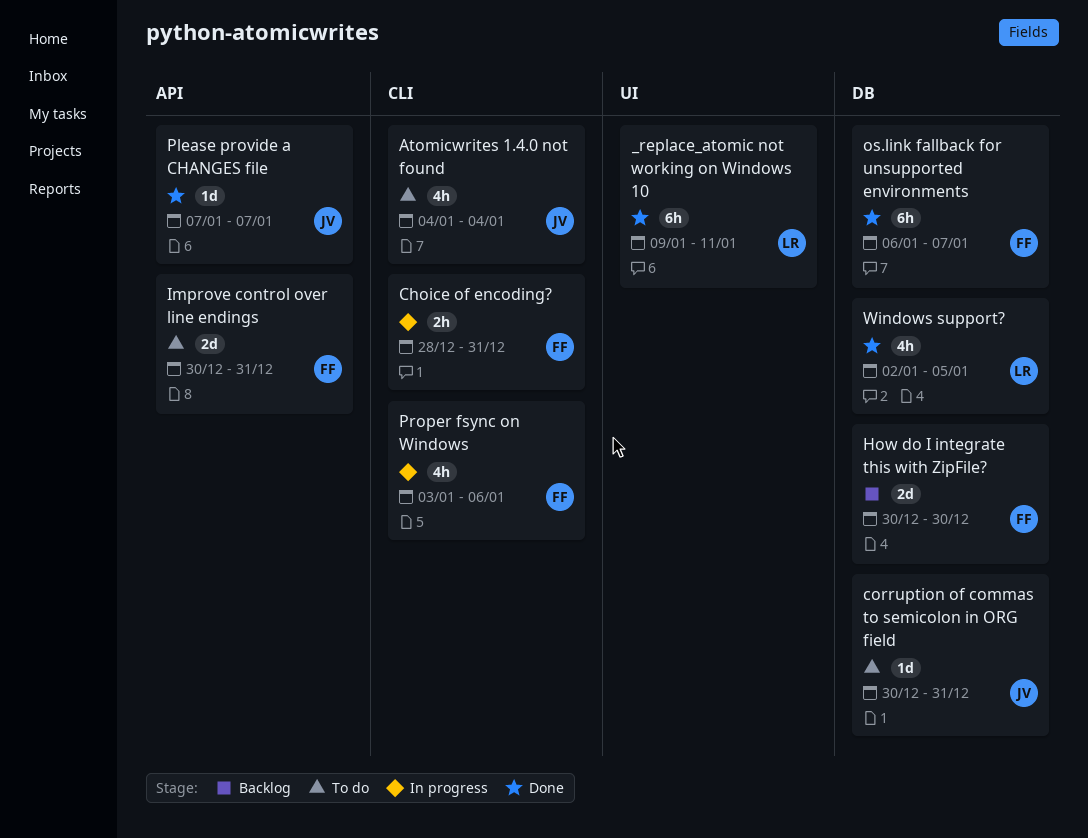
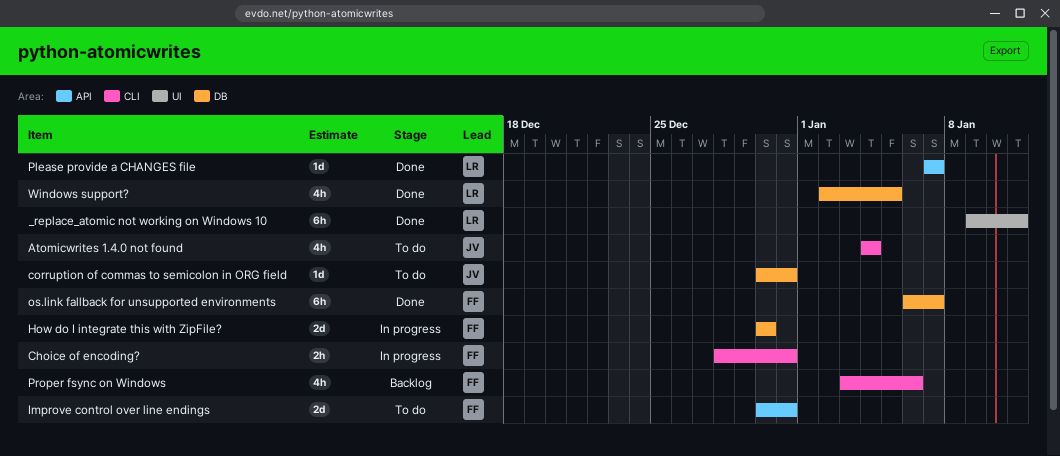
How do I integrate this with ZipFile?, status: Backlog -> In progress
Please provide a CHANGES file, owner: JV -> LR
Proper fsync on Windows, status: In progress -> Backlog

